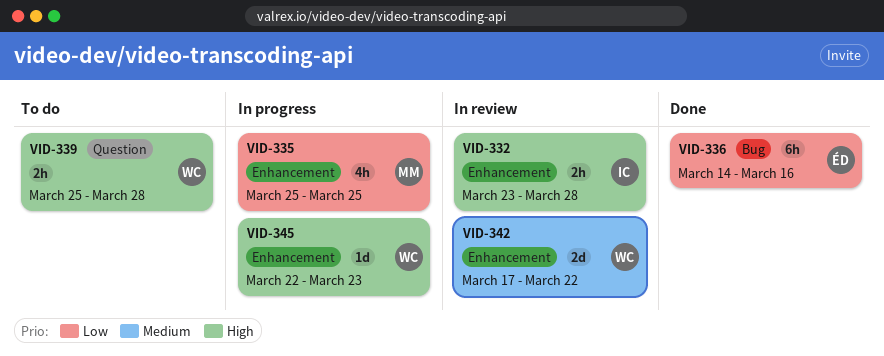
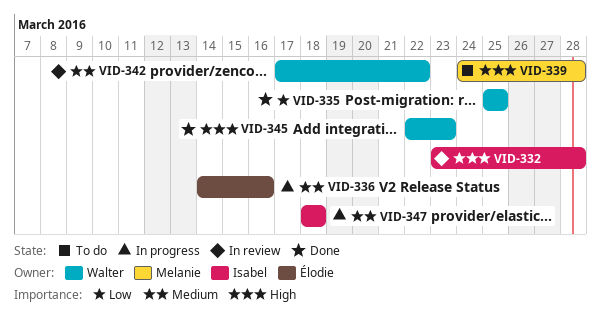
VID-335, status: In progress -> Done
VID-335, owner: Melanie -> Walter
VID-336, status: Done -> In progress
VID-336, priority: Low -> Medium
VID-339, owner: Walter -> Melanie
VID-339, start: Mar 25 -> Mar 24
VID-345, status: In progress -> Done
VID-347: none -> present

